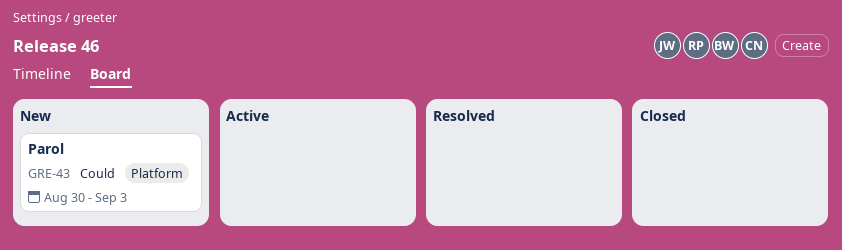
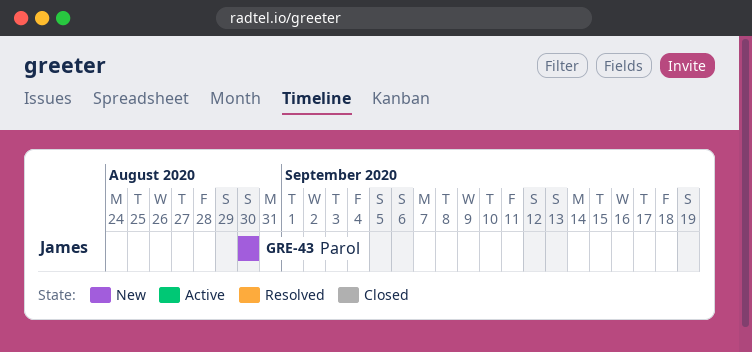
GRE-43, due: Sep 3 -> Aug 30

